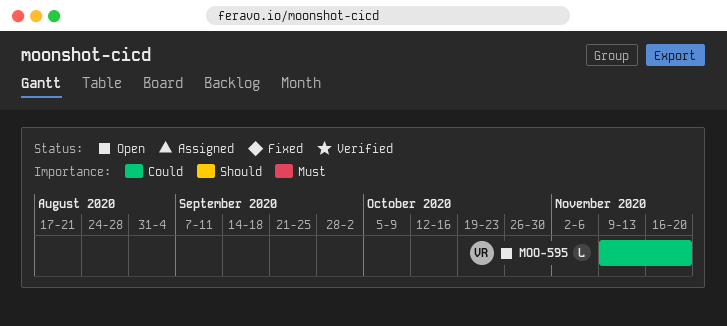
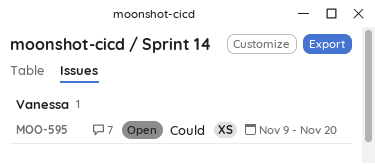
MOO-595, estimate: L -> XS

